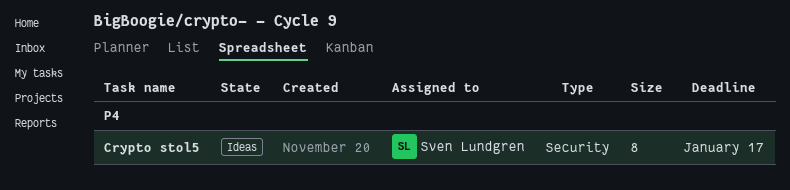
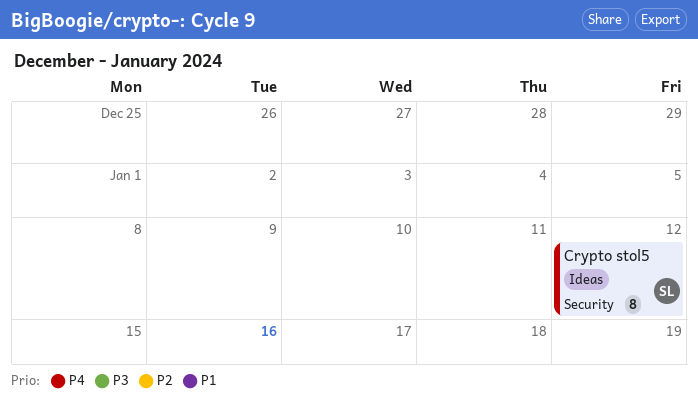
Crypto stol5, due: Jan 17 -> Jan 12

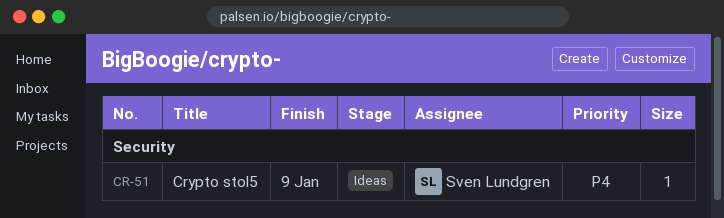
Crypto stol5, estimate: 8 -> 1
Crypto stol5, due: Jan 12 -> Jan 9

